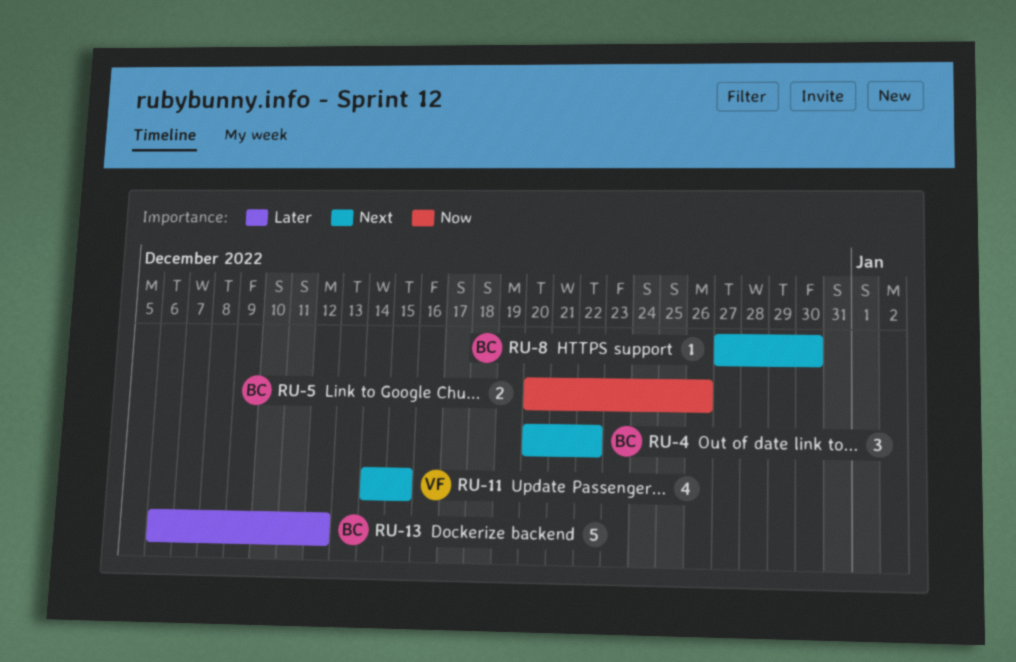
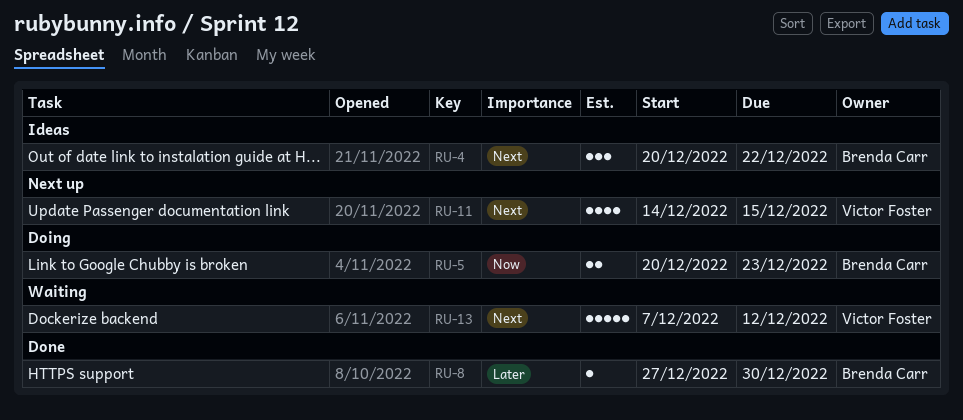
RU-5, due: Dec 26 -> Dec 23
RU-8, priority: Next -> Later
RU-13, owner: Brenda Carr -> Victor Foster
RU-13, priority: Later -> Next
RU-13, start: Dec 6 -> Dec 7

